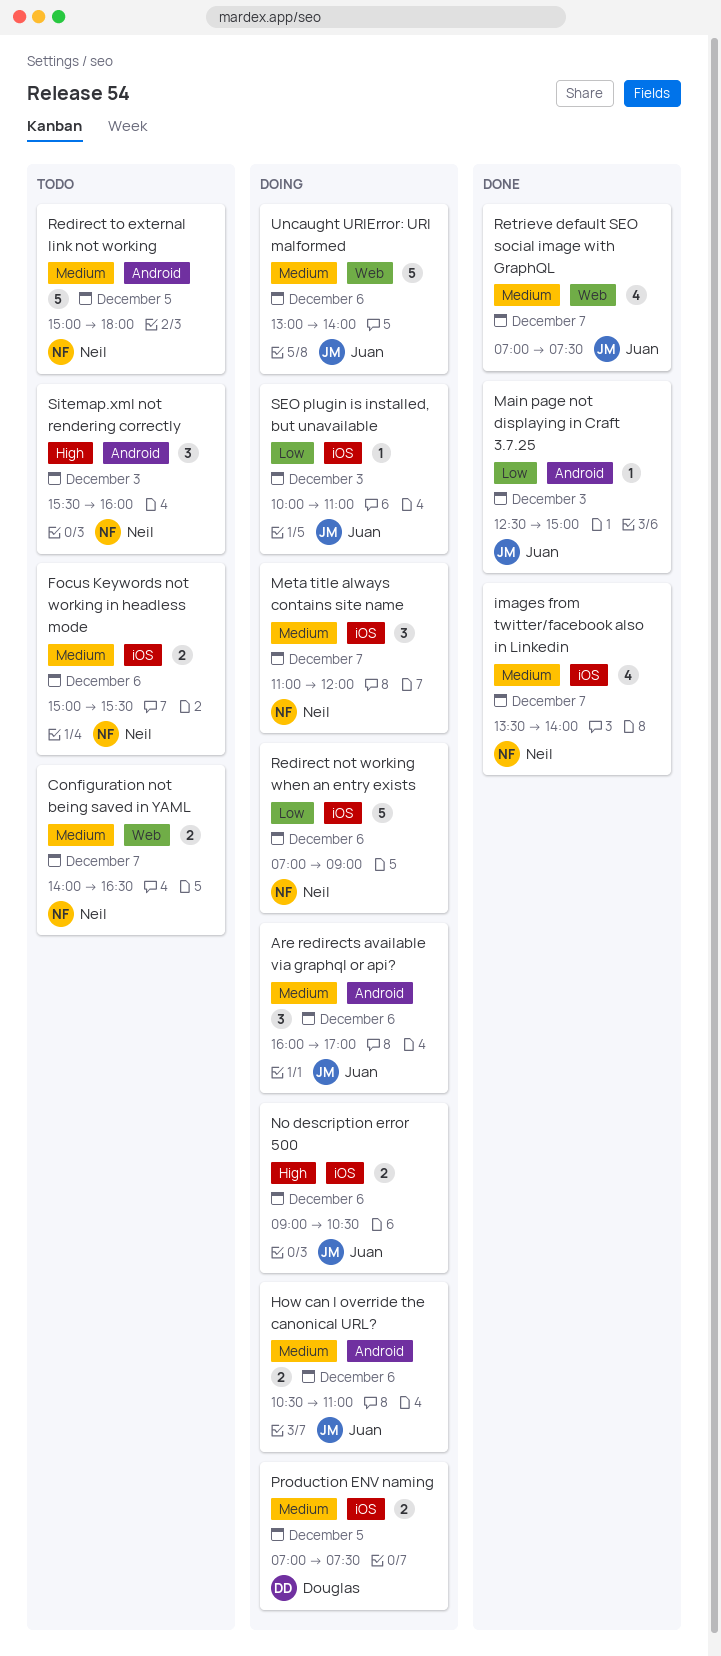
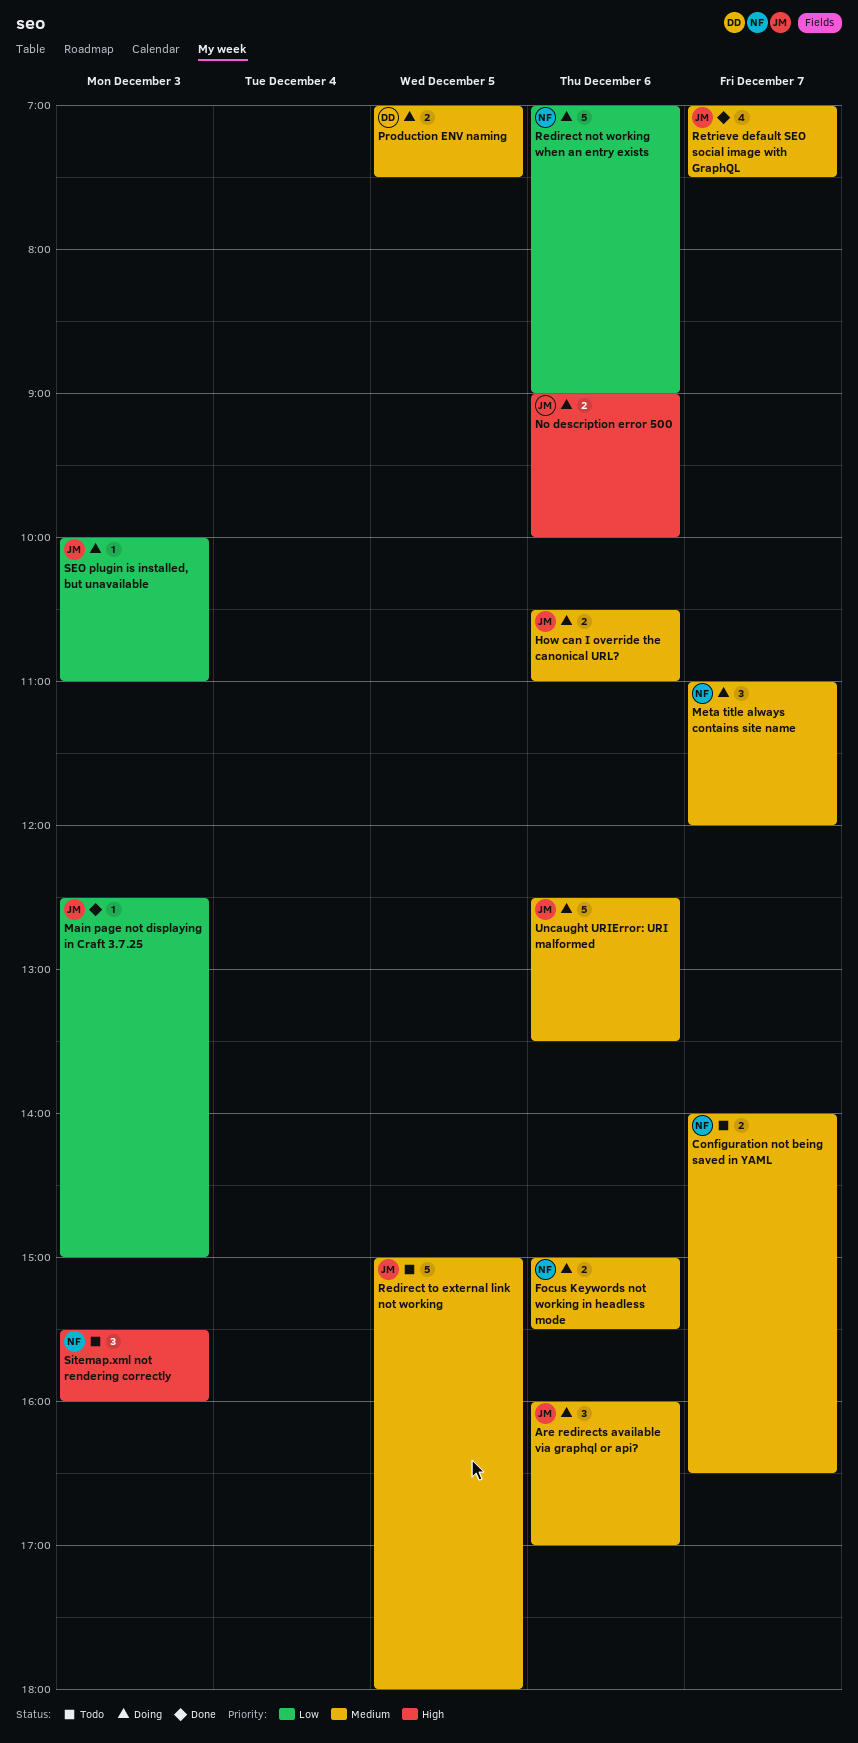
Focus Keywords not working in headless mode, status: Todo -> Doing
images from twitter/facebook also in Linkedin: present -> none
No description error 500, ends: 10:30 -> 10:00
Redirect to external link not working, owner: Neil -> Juan
Uncaught URIError: URI malformed, begins: 13:00 -> 12:30
Uncaught URIError: URI malformed, ends: 14:00 -> 13:30

